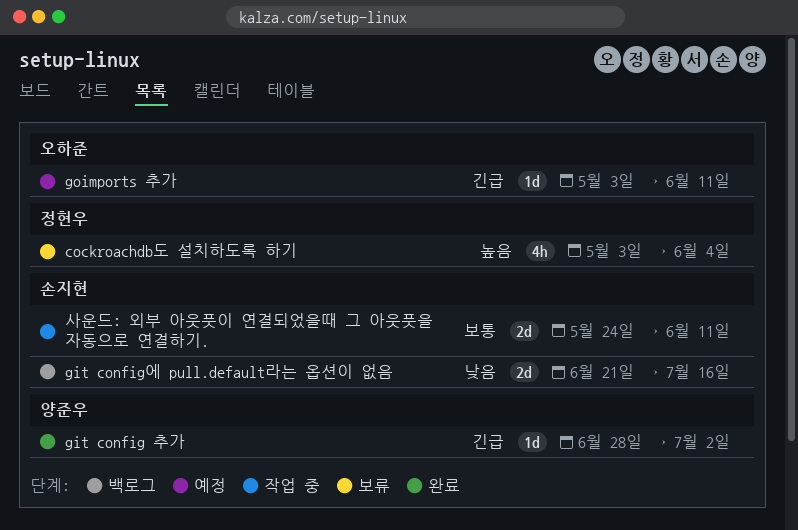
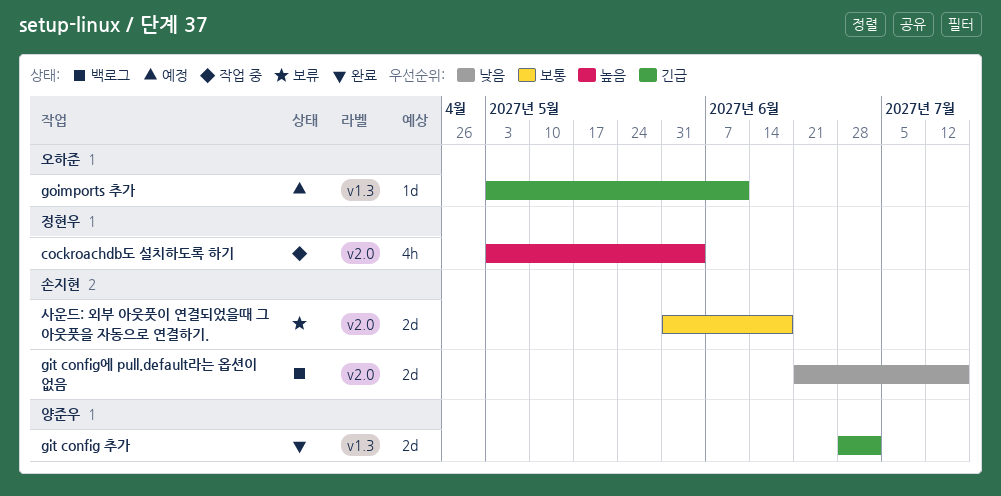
cockroachdb도 설치하도록 하기, status: 보류 -> 작업 중
git config 추가, estimate: 1d -> 2d
사운드: 외부 아웃풋이 연결되었을때 그 아웃풋을 자동으로 연결하기., status: 작업 중 -> 보류
사운드: 외부 아웃풋이 연결되었을때 그 아웃풋을 자동으로 연결하기., start: May 24 -> May 31
사운드: 외부 아웃풋이 연결되었을때 그 아웃풋을 자동으로 연결하기., due: Jun 11 -> Jun 18

